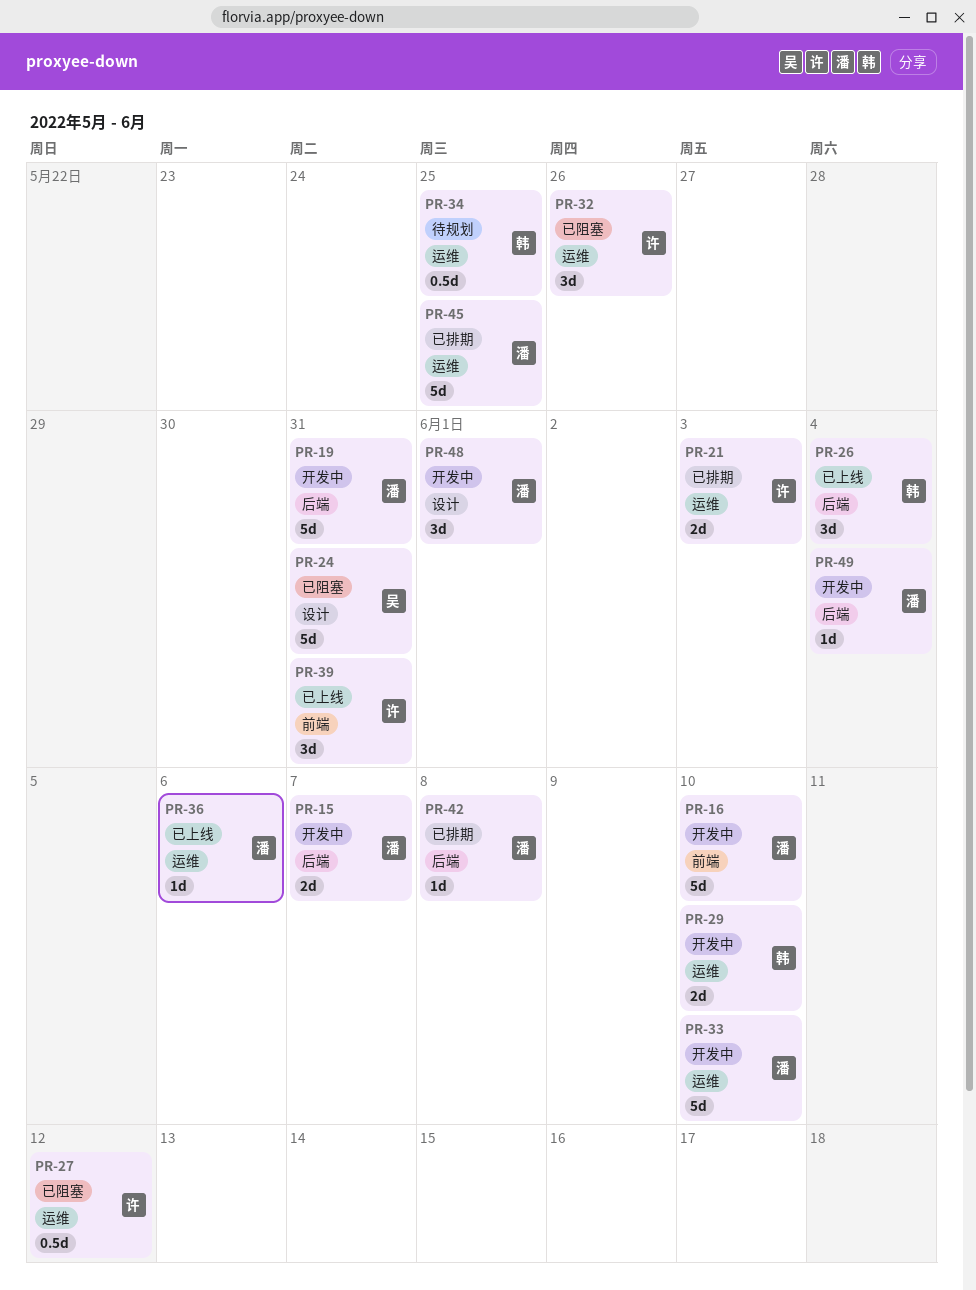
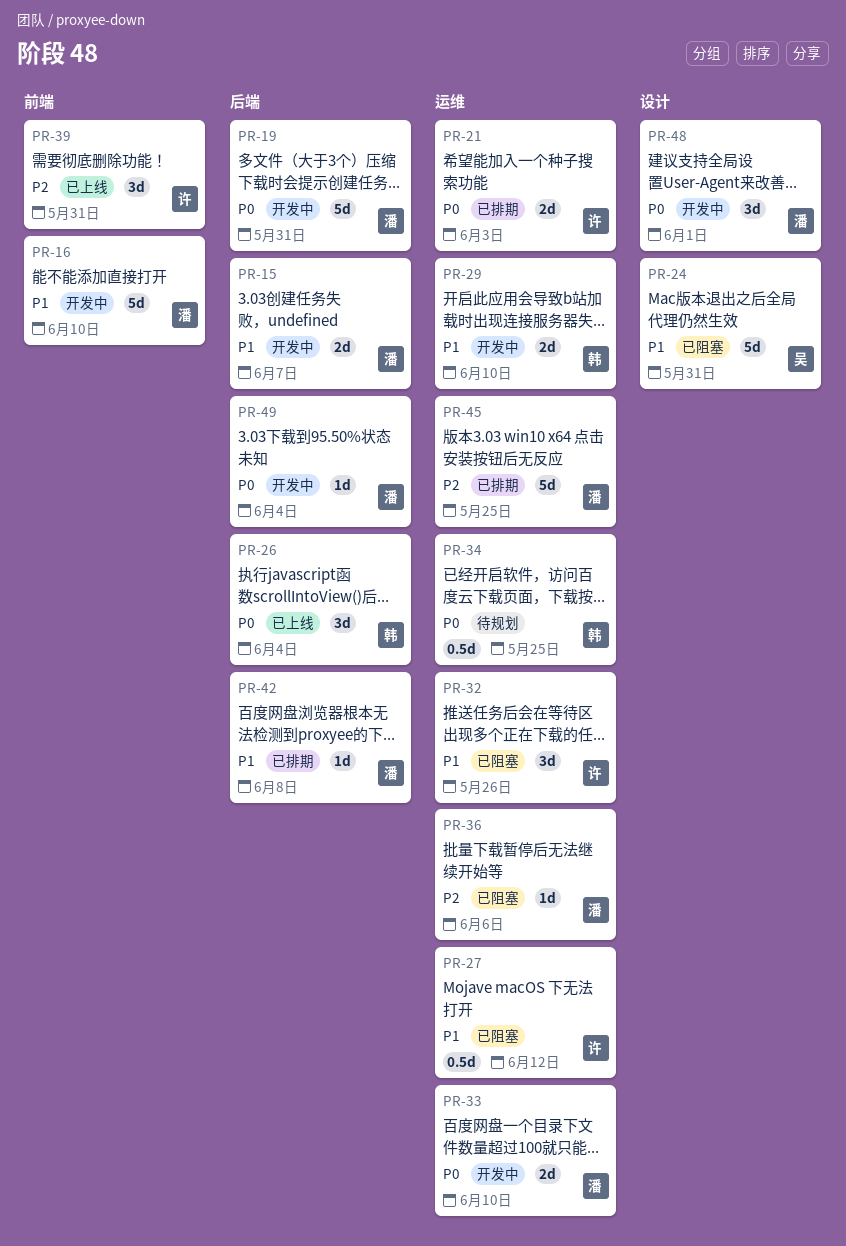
PR-33, estimate: 5d -> 2d
PR-36, status: 已上线 -> 已阻塞

